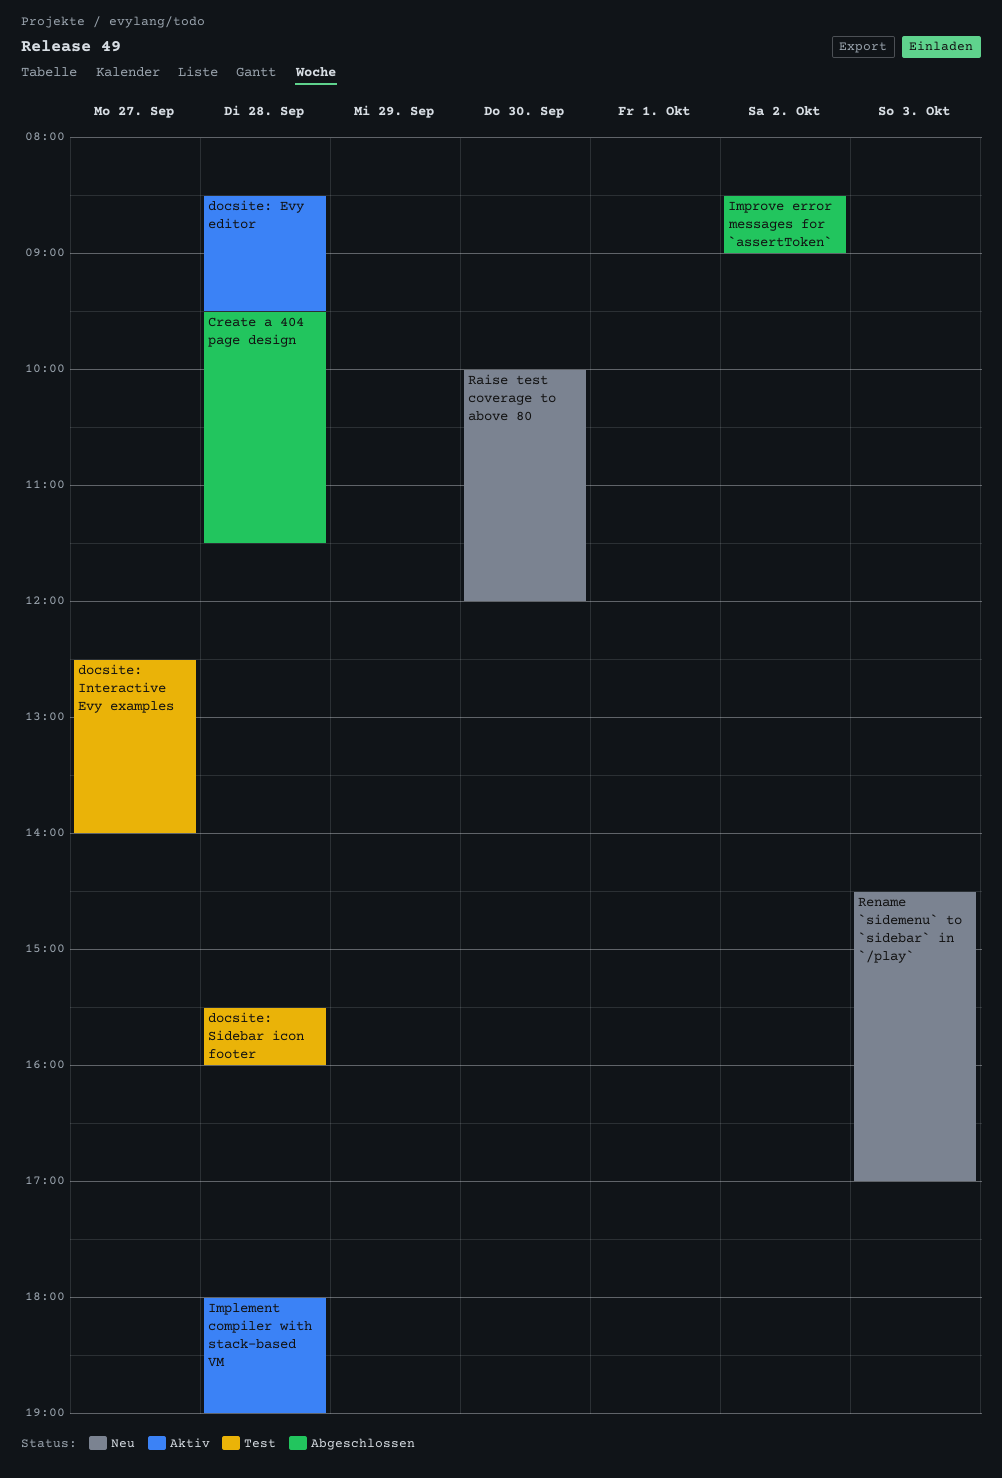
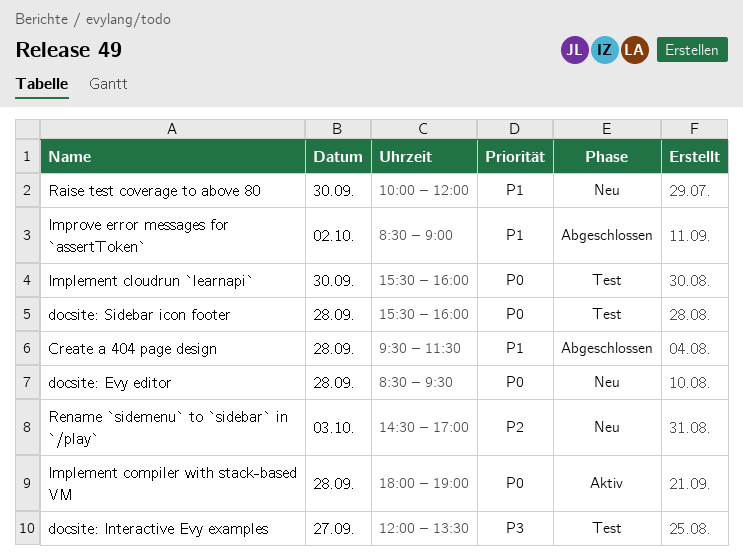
docsite: Evy editor, status: Aktiv -> Neu
docsite: Interactive Evy examples, begins: 12:30 -> 12:00
docsite: Interactive Evy examples, ends: 14:00 -> 13:30
Implement cloudrun `learnapi`: none -> present

